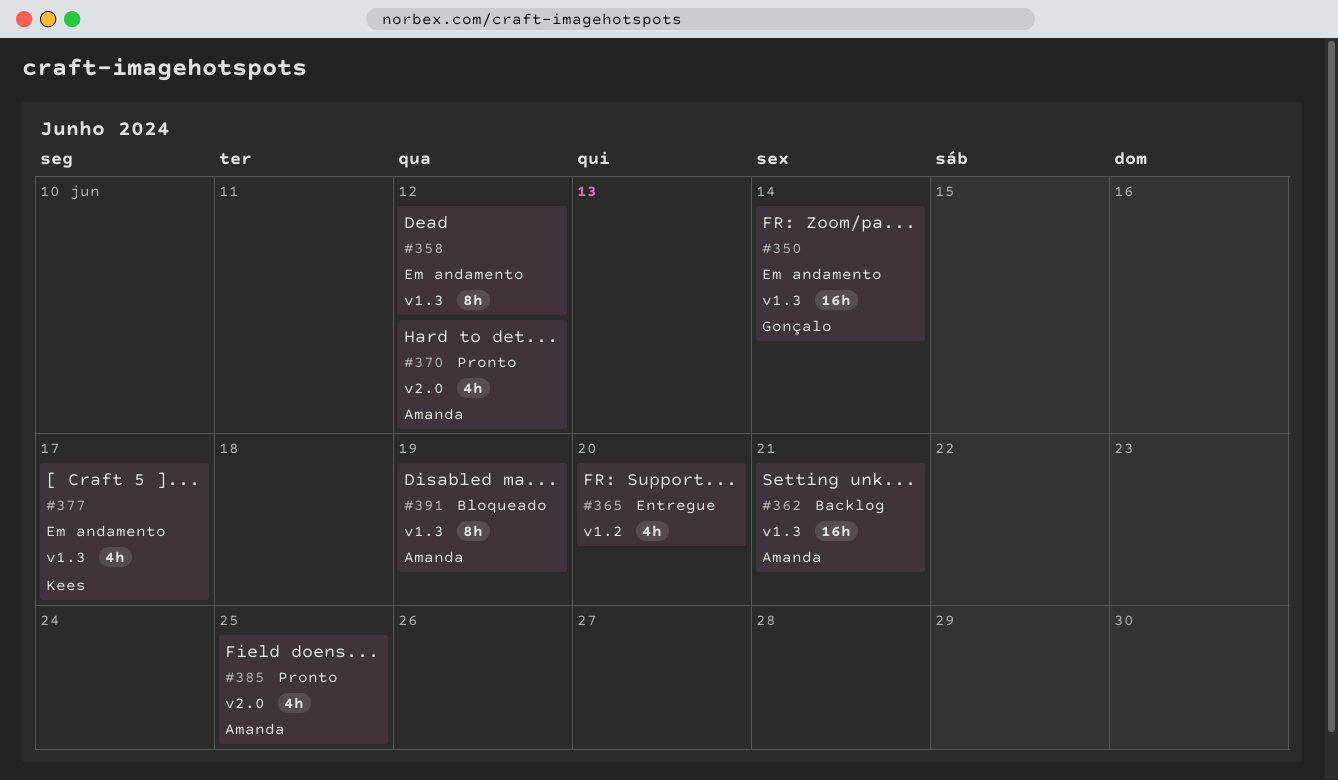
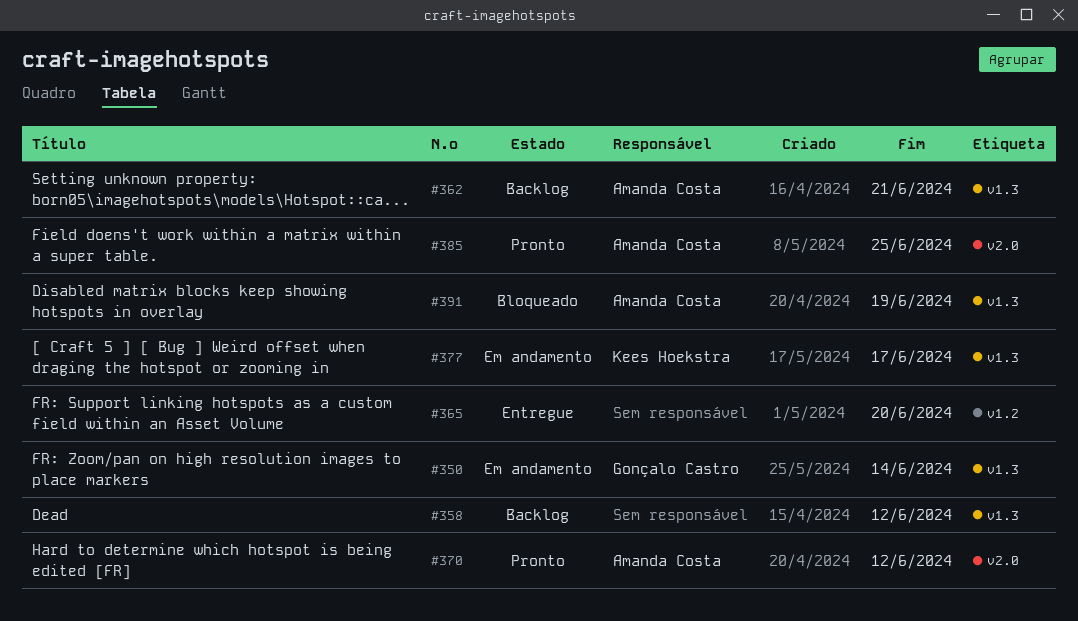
#358, status: Em andamento -> Backlog

